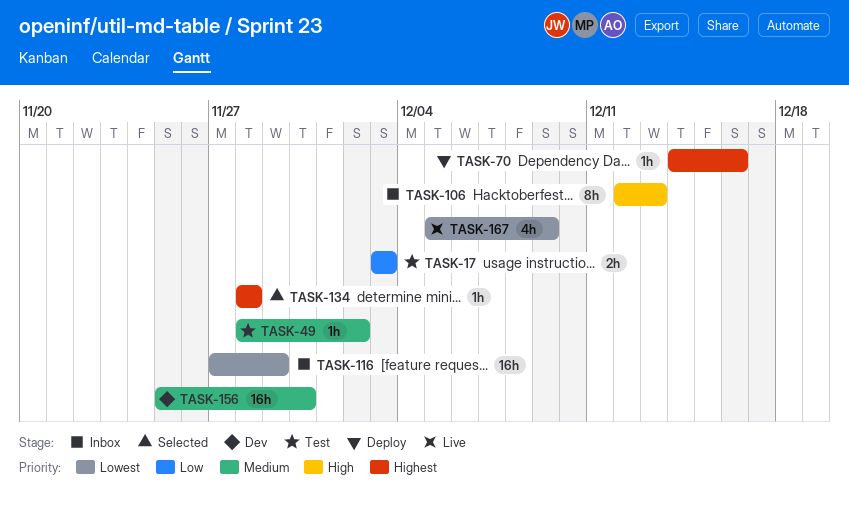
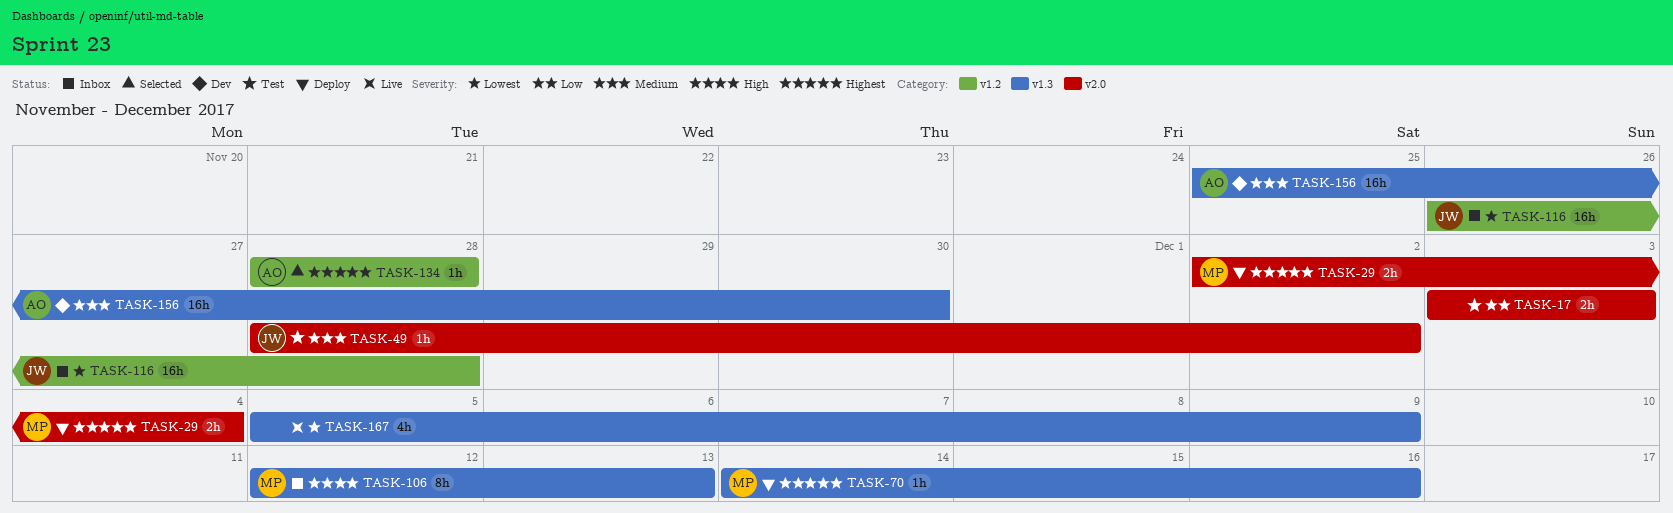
TASK-29: none -> present
TASK-116, start: Nov 27 -> Nov 26
TASK-116, due: Nov 29 -> Nov 28

